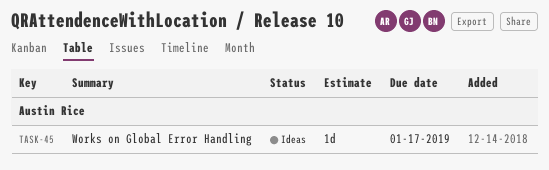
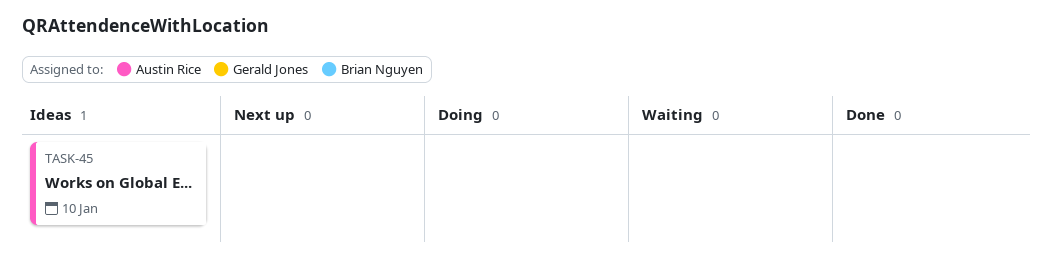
TASK-45, due: Jan 17 -> Jan 10

